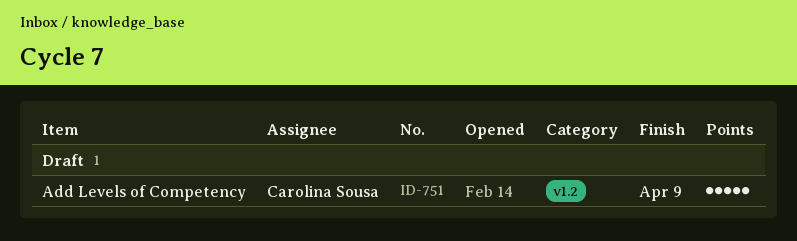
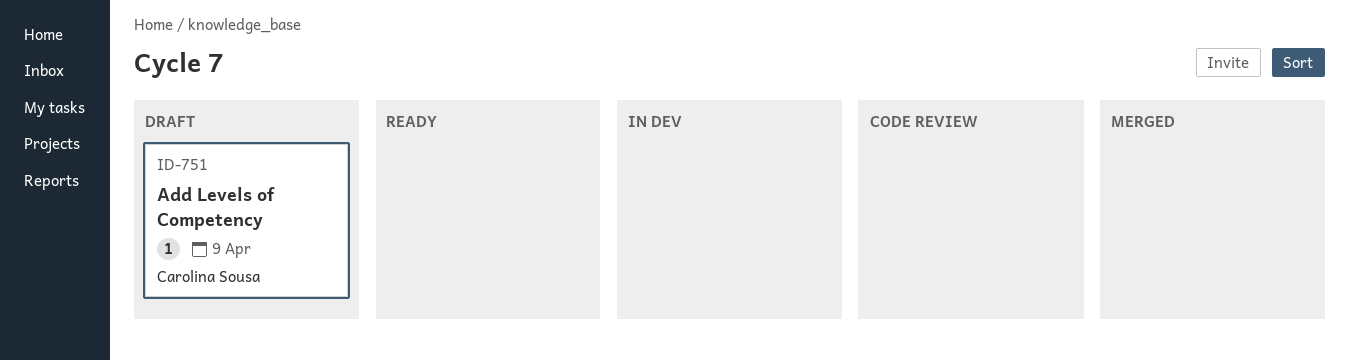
ID-751, estimate: 5 -> 1

